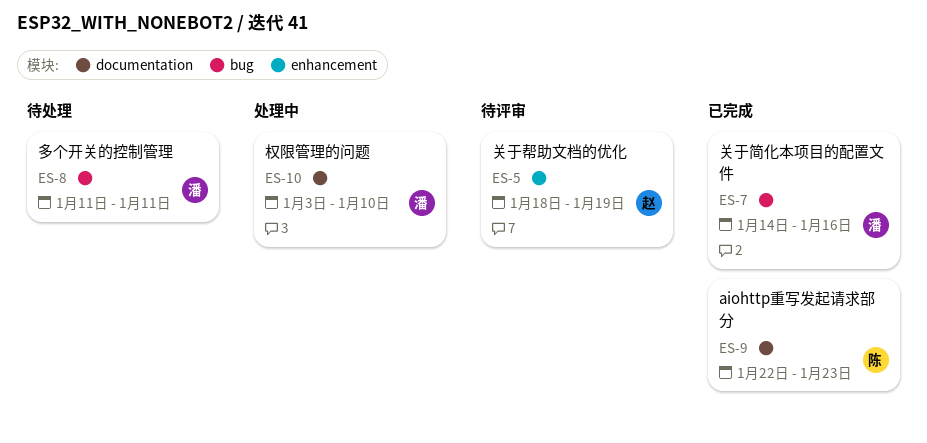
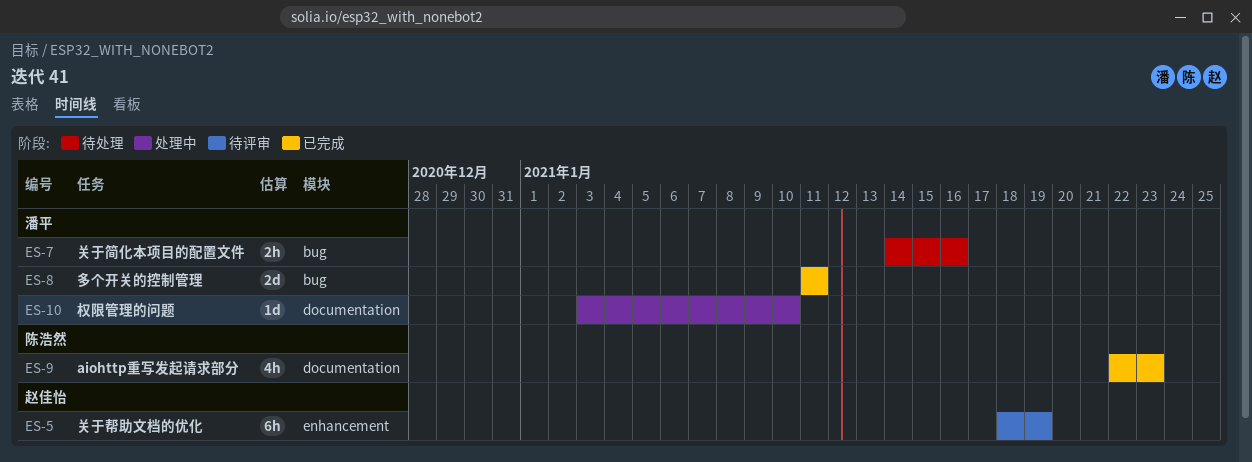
ES-7, status: 已完成 -> 待处理
ES-8, status: 待处理 -> 已完成

